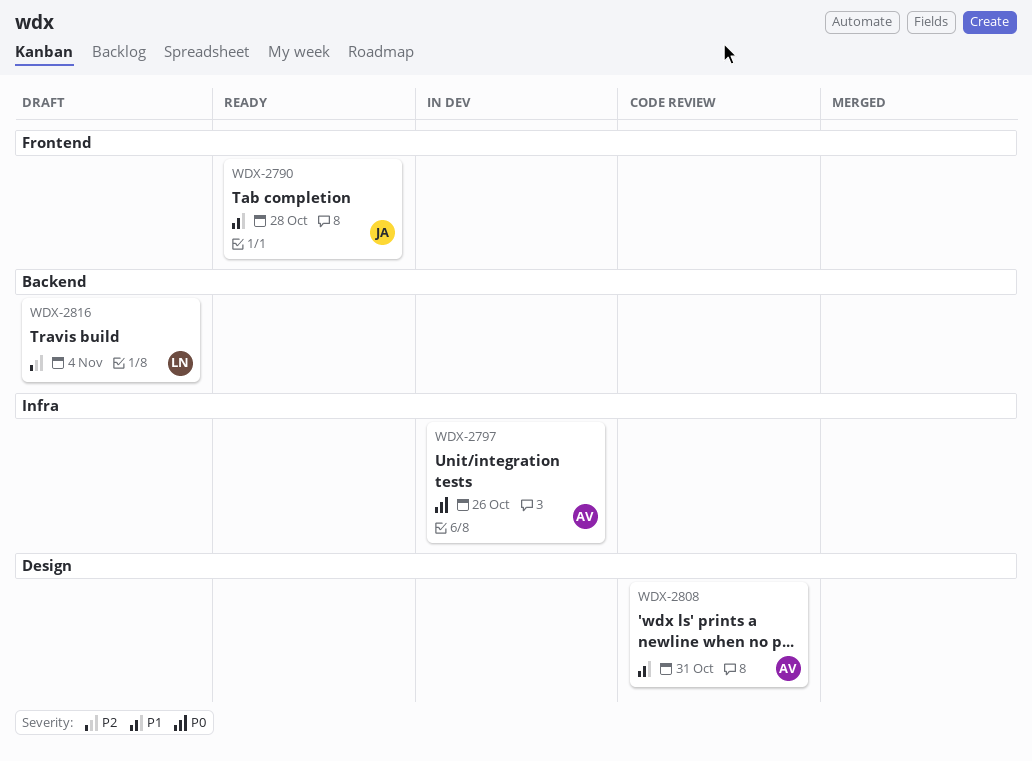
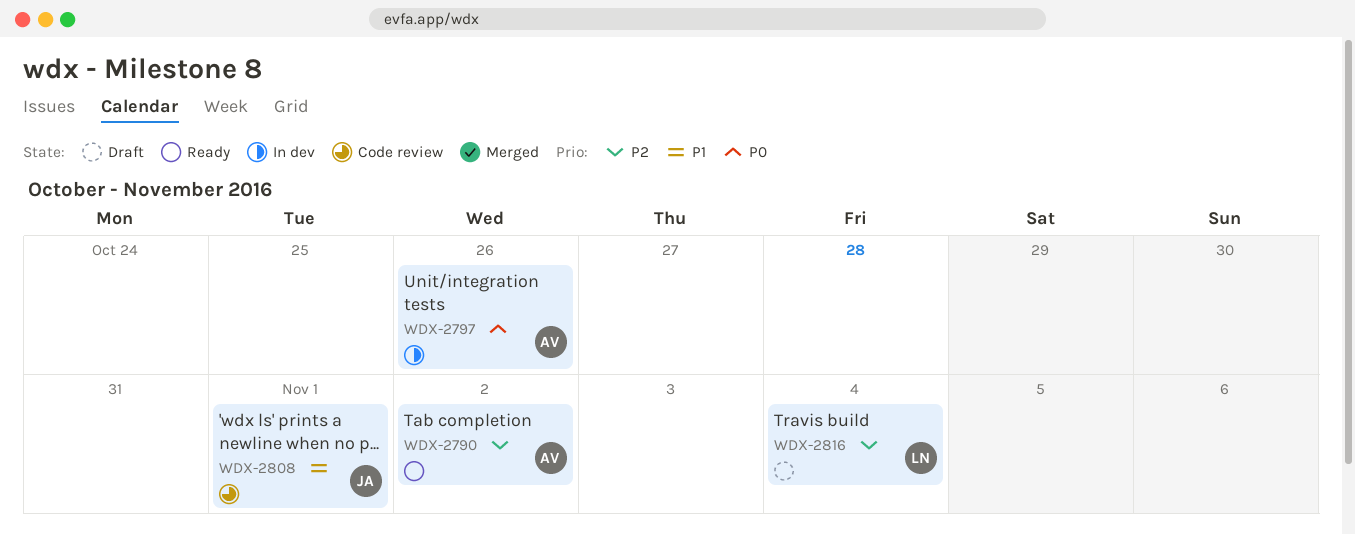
WDX-2790, owner: JA -> AV
WDX-2790, priority: P1 -> P2
WDX-2790, due: Oct 28 -> Nov 2
WDX-2808, owner: AV -> JA
WDX-2808, due: Oct 31 -> Nov 1

